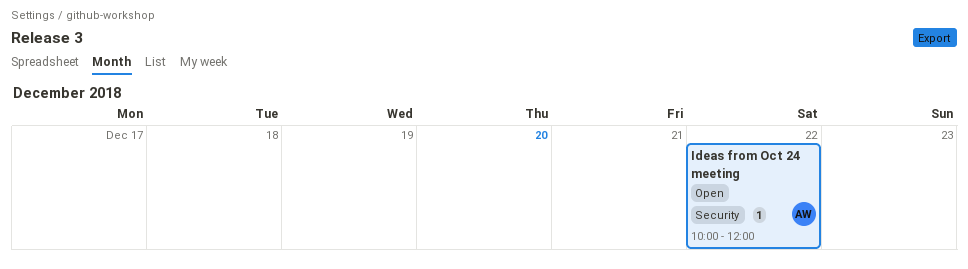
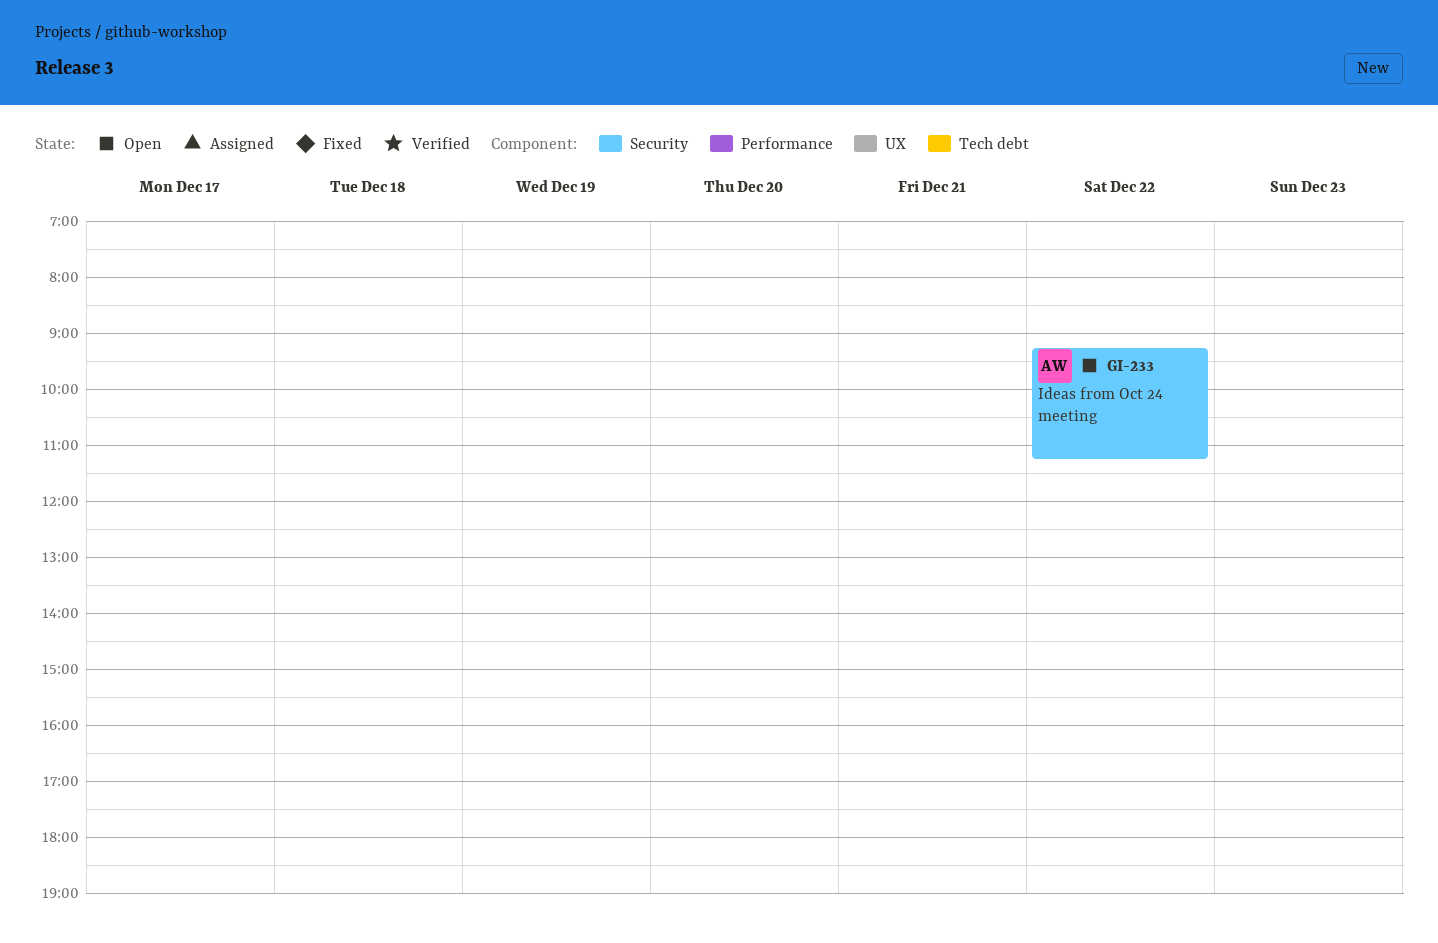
Ideas from Oct 24 meeting, begins: 10:00 -> 09:15
Ideas from Oct 24 meeting, ends: 12:00 -> 11:15

